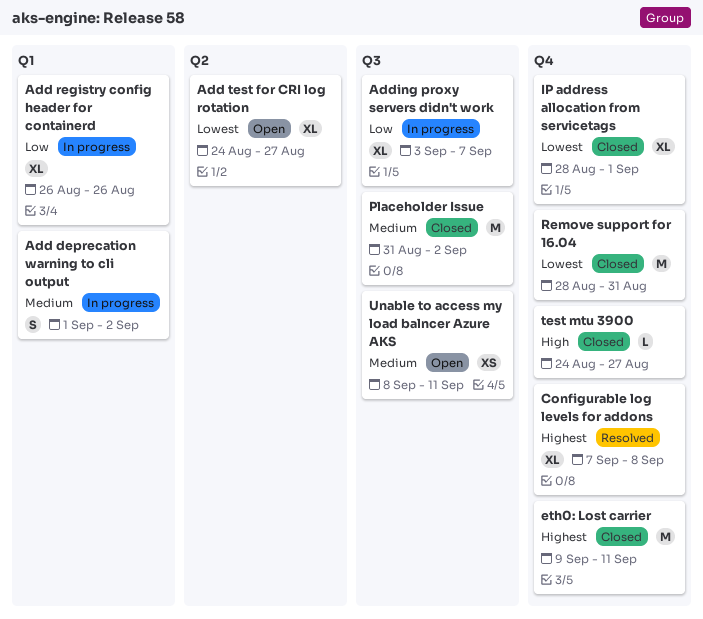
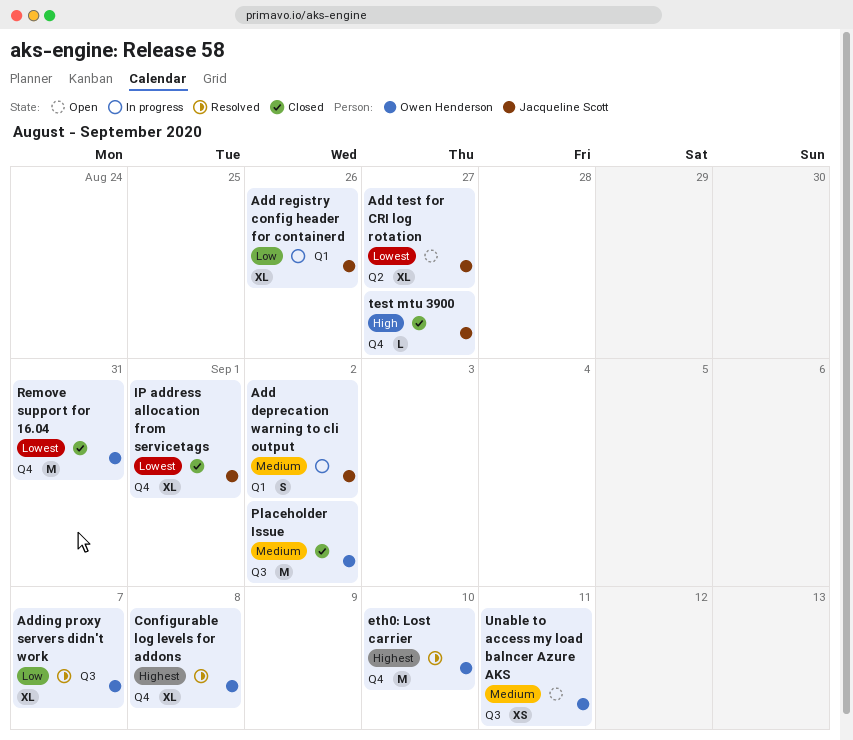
Adding proxy servers didn't work, status: In progress -> Resolved
eth0: Lost carrier, status: Closed -> Resolved
eth0: Lost carrier, due: Sep 11 -> Sep 10

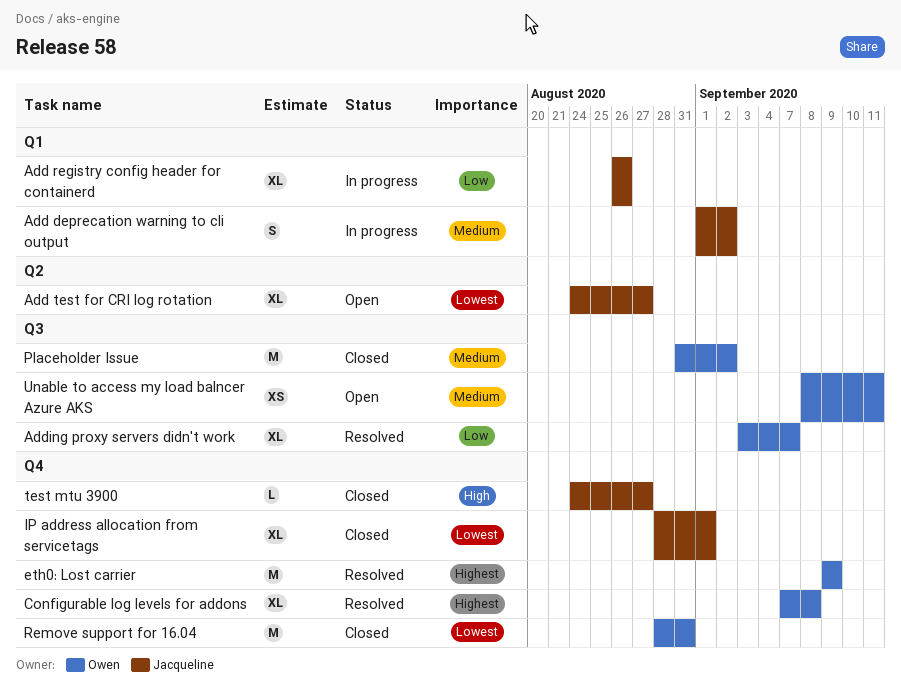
eth0: Lost carrier, due: Sep 10 -> Sep 9

